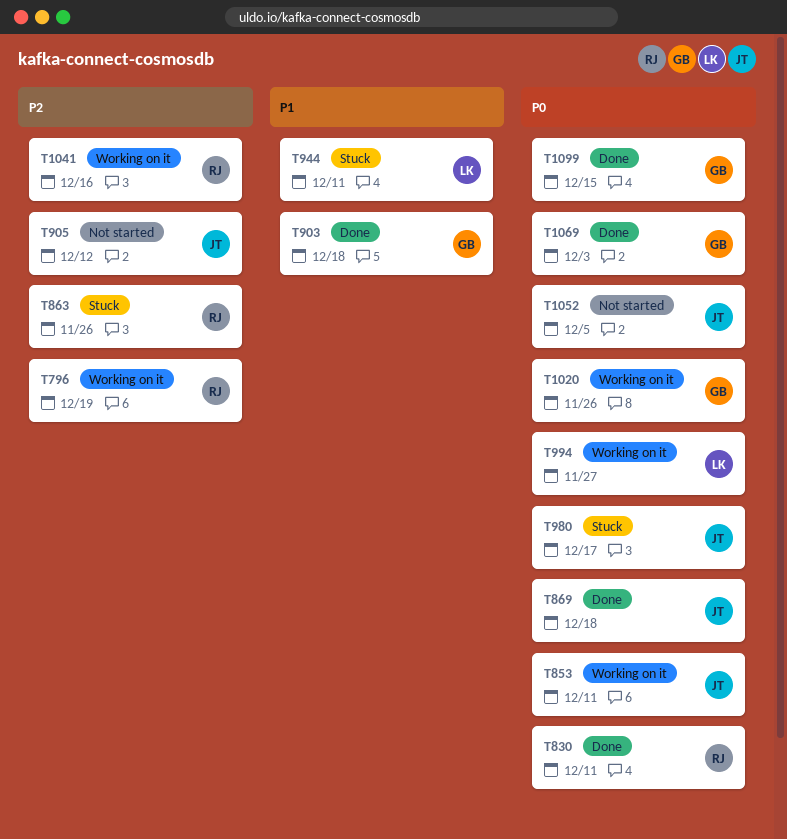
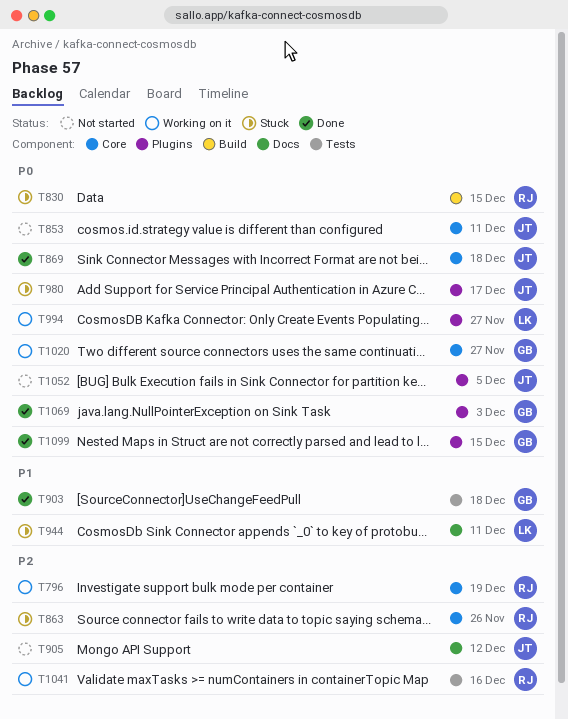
T830, status: Done -> Stuck
T830, due: Dec 11 -> Dec 15
T853, status: Working on it -> Not started
T1020, due: Nov 26 -> Nov 27

